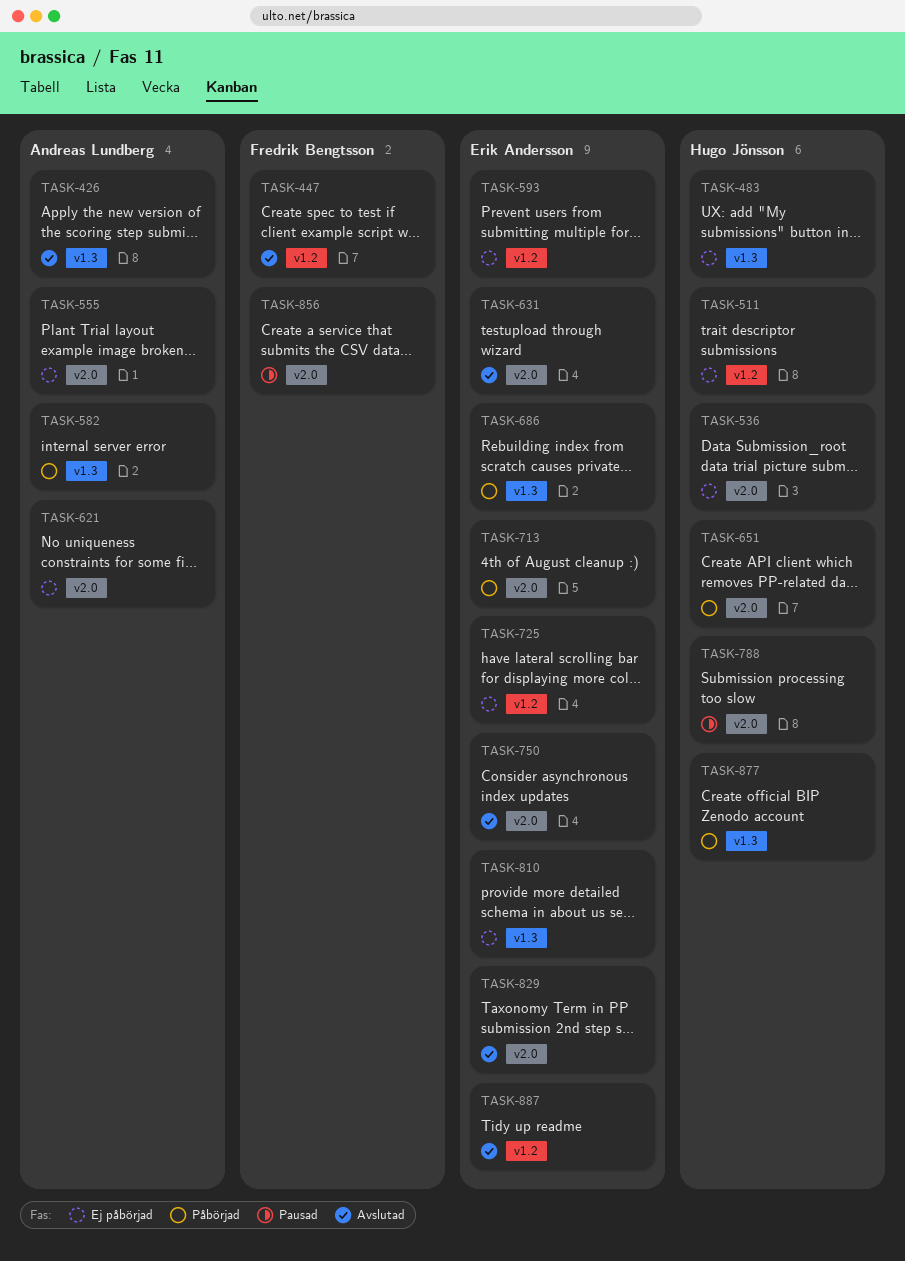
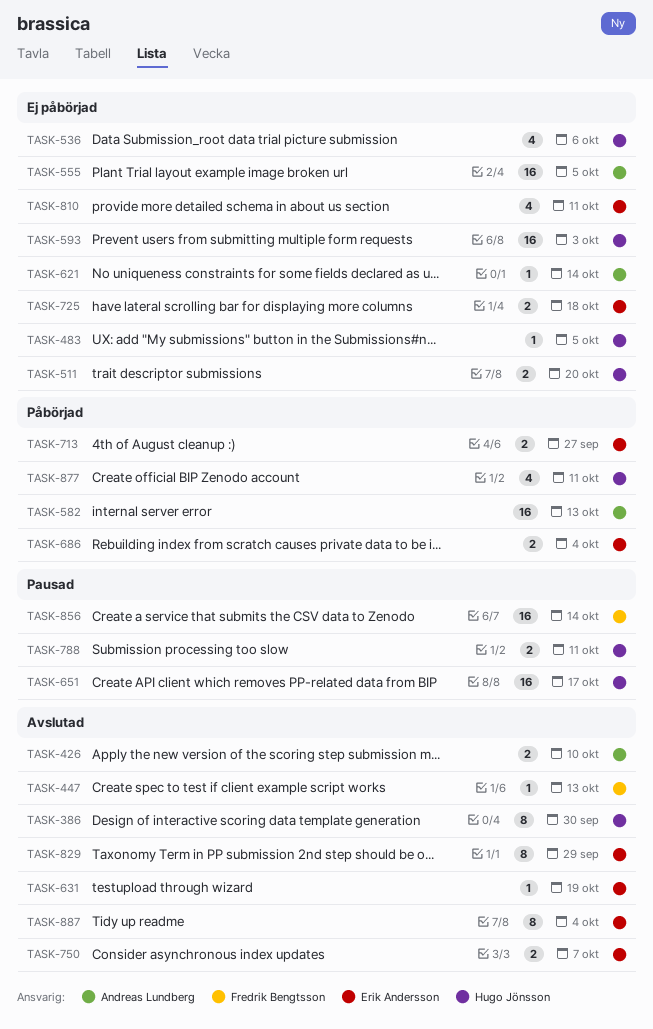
TASK-386: none -> present
TASK-593, owner: Erik Andersson -> Hugo Jönsson
TASK-651, status: Påbörjad -> Pausad

